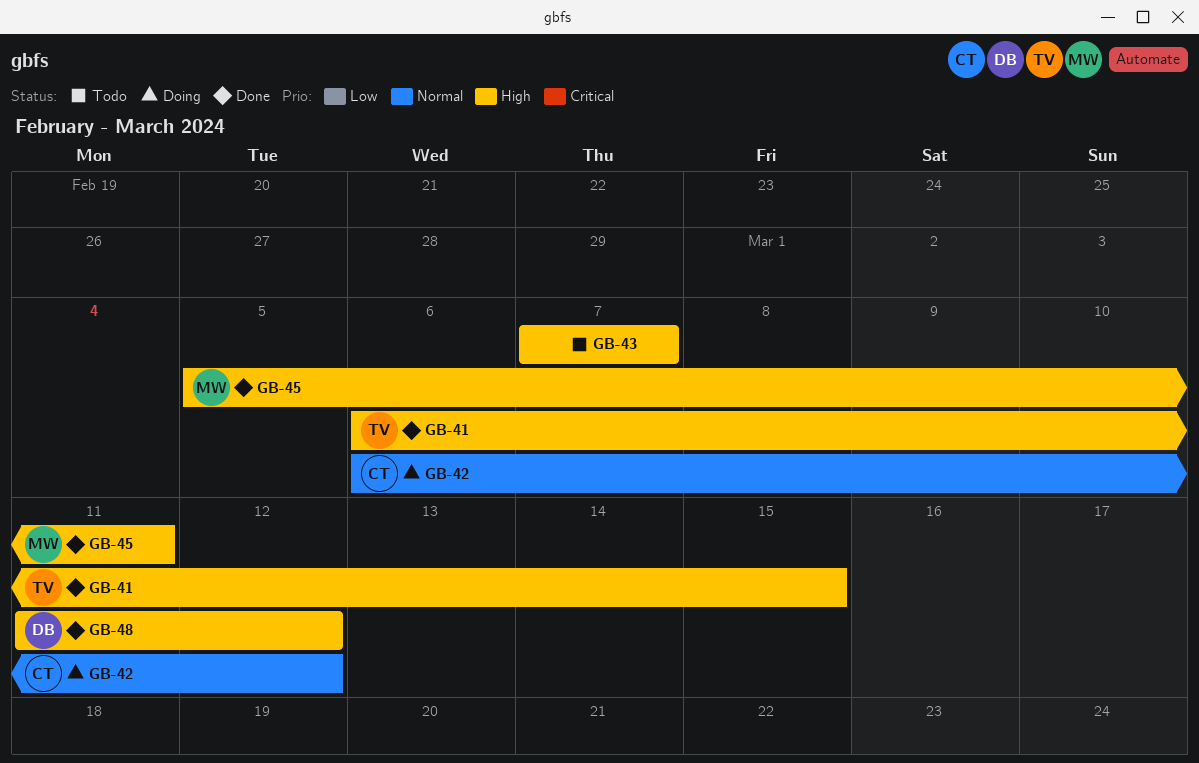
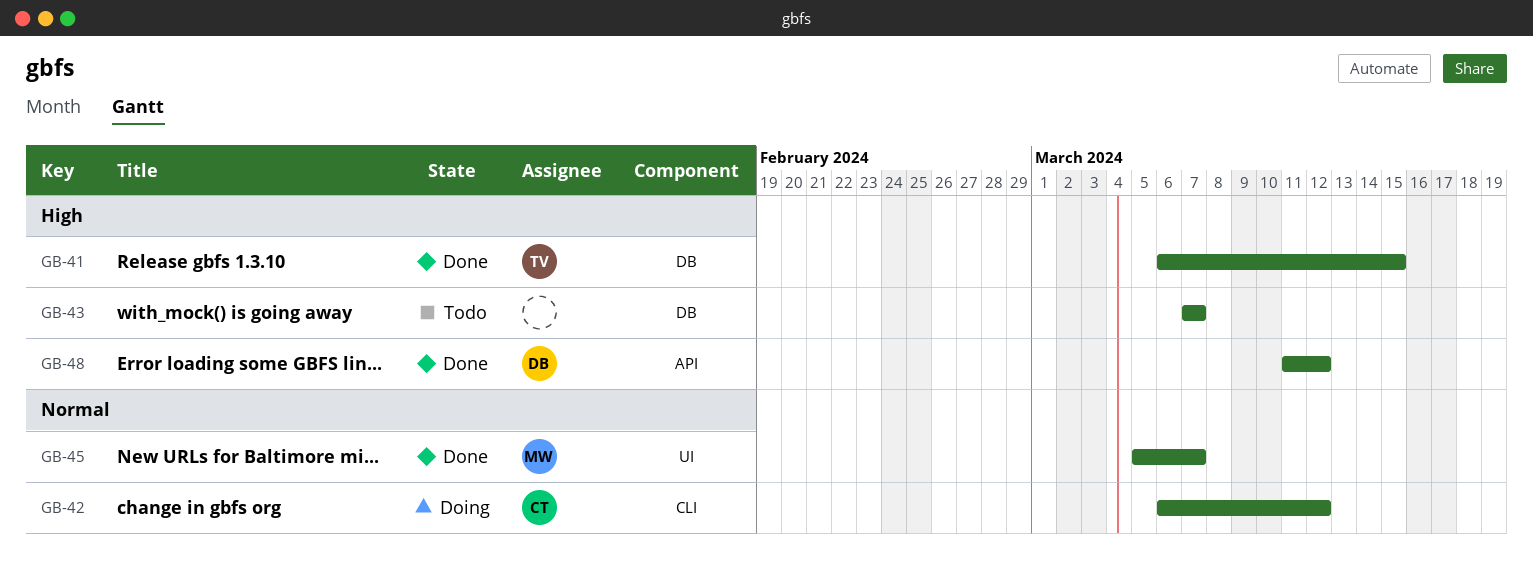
GB-45, priority: High -> Normal
GB-45, due: Mar 11 -> Mar 7

